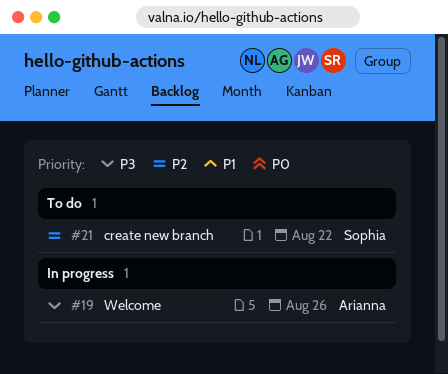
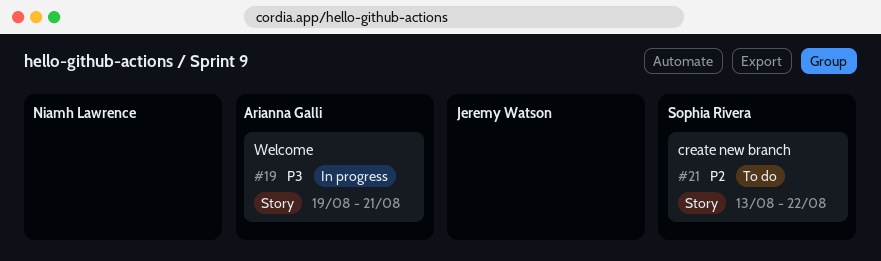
#19, due: Aug 26 -> Aug 21

